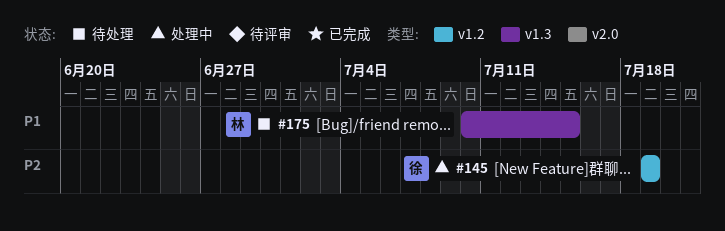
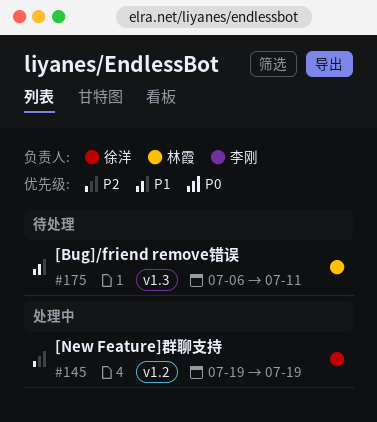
#175, start: Jul 10 -> Jul 6
#175, due: Jul 15 -> Jul 11

